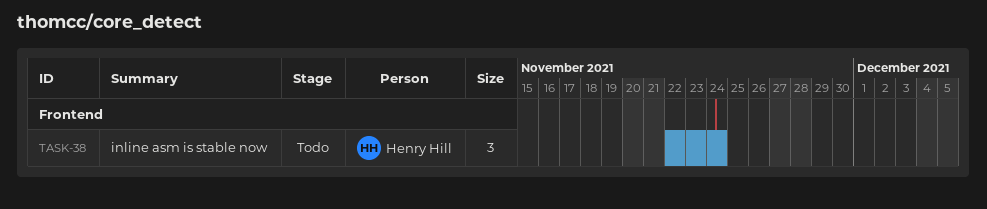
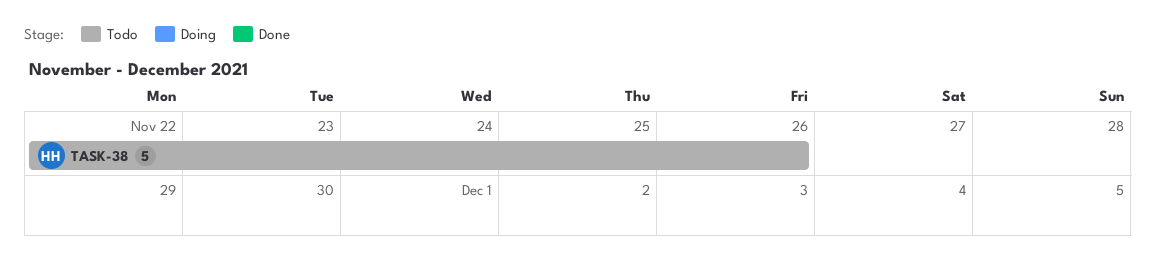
TASK-38, estimate: 3 -> 5
TASK-38, due: Nov 24 -> Nov 26

